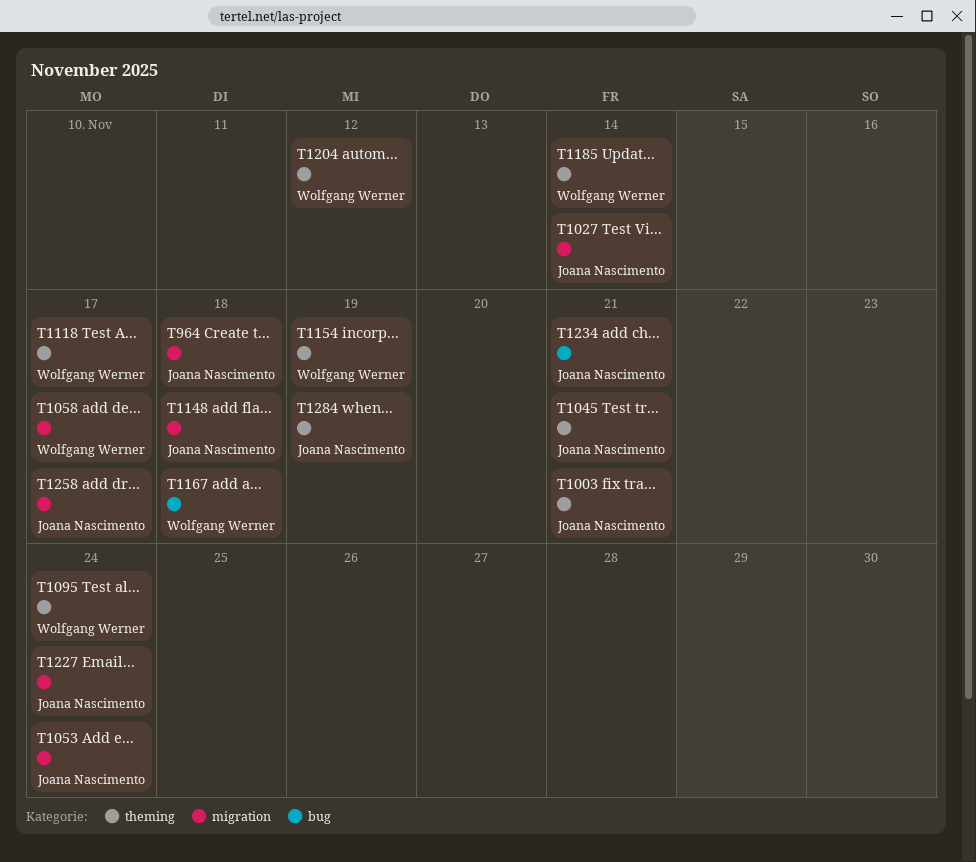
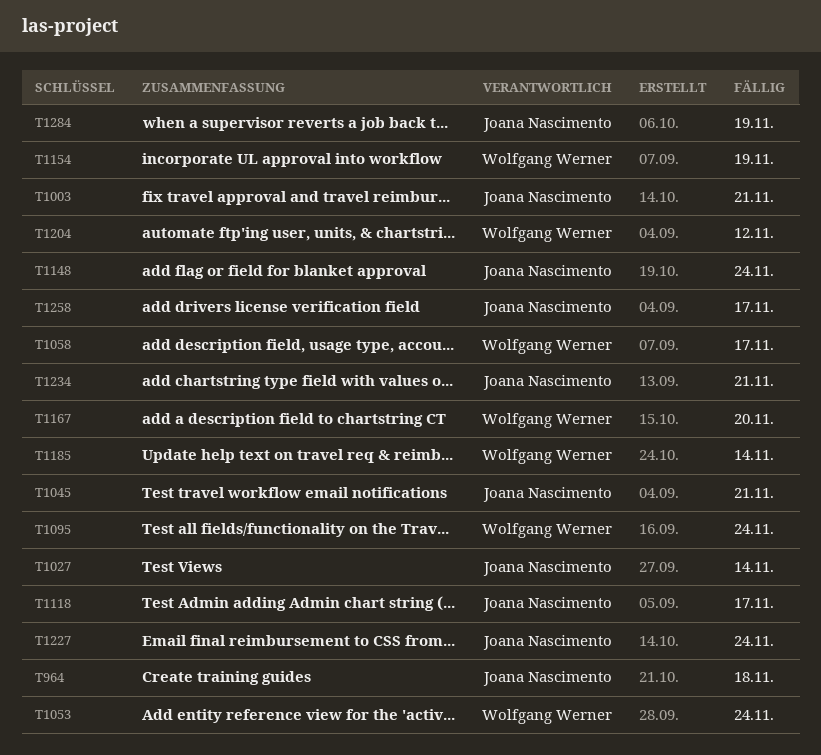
T1053, owner: Joana Nascimento -> Wolfgang Werner
T1118, owner: Wolfgang Werner -> Joana Nascimento
T1148, due: Nov 18 -> Nov 24
T1167, due: Nov 18 -> Nov 20

